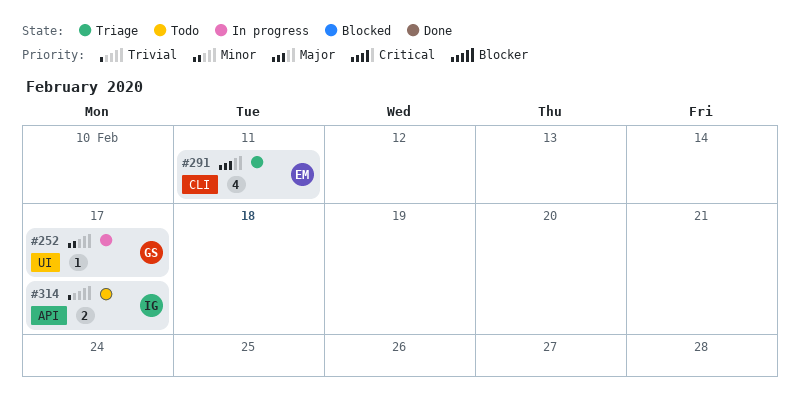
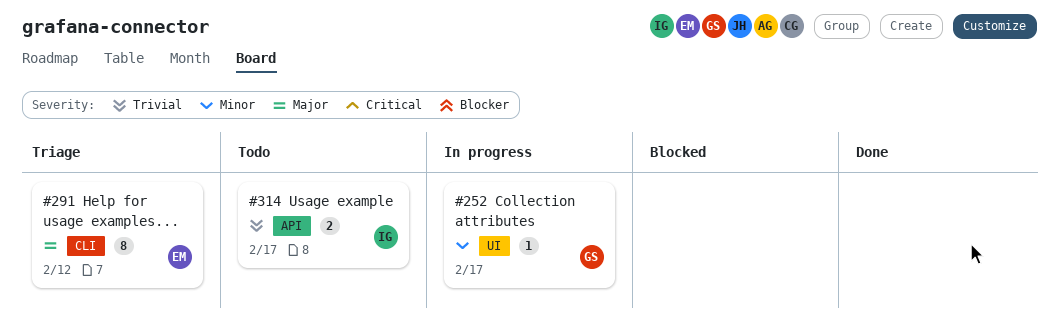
#291, estimate: 4 -> 8
#291, due: Feb 11 -> Feb 12

